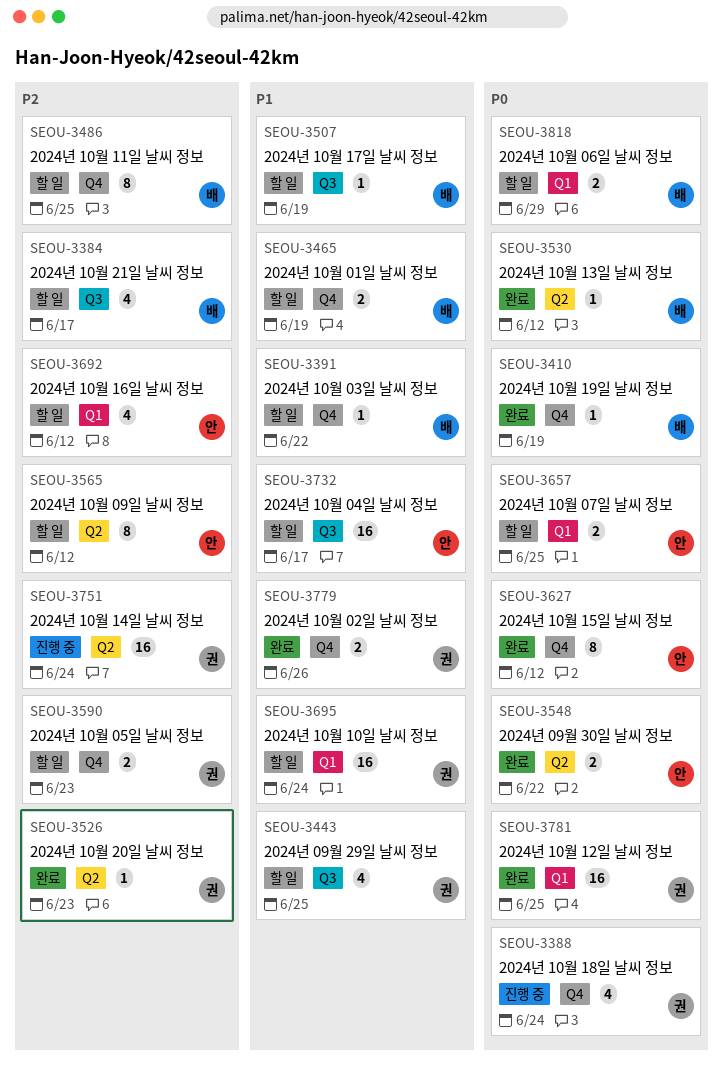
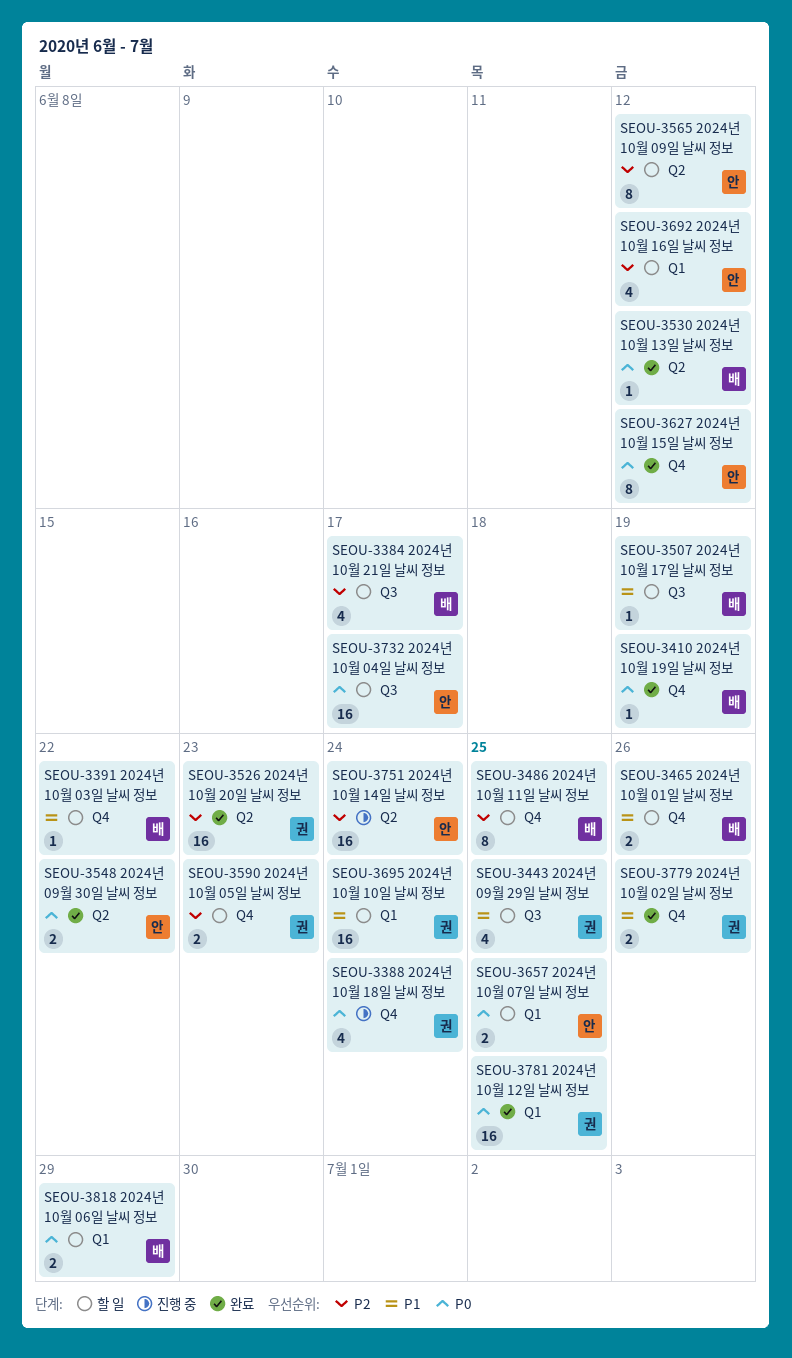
SEOU-3465, due: Jun 19 -> Jun 26
SEOU-3526, estimate: 1 -> 16
SEOU-3732, priority: P1 -> P0
SEOU-3751, owner: 권 -> 안

